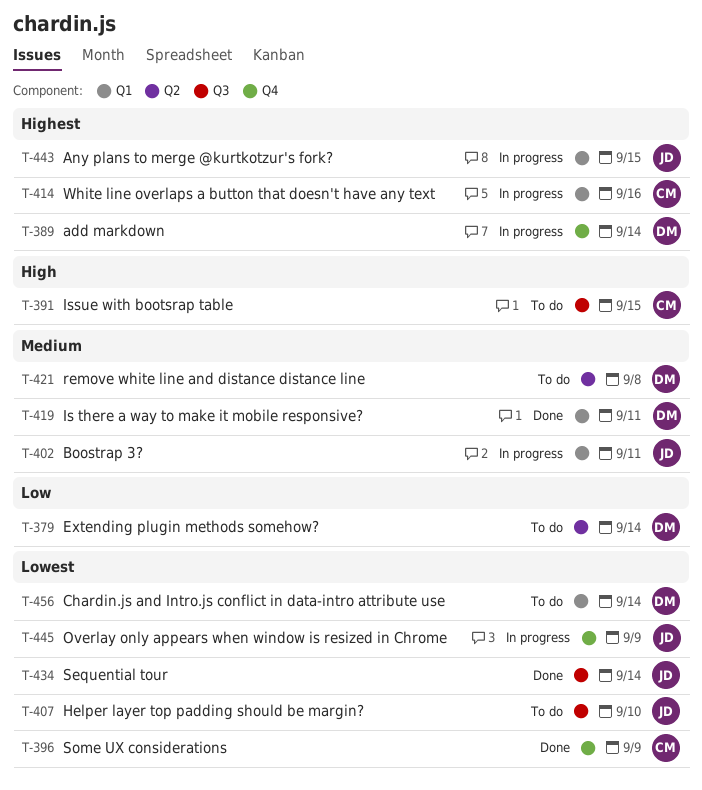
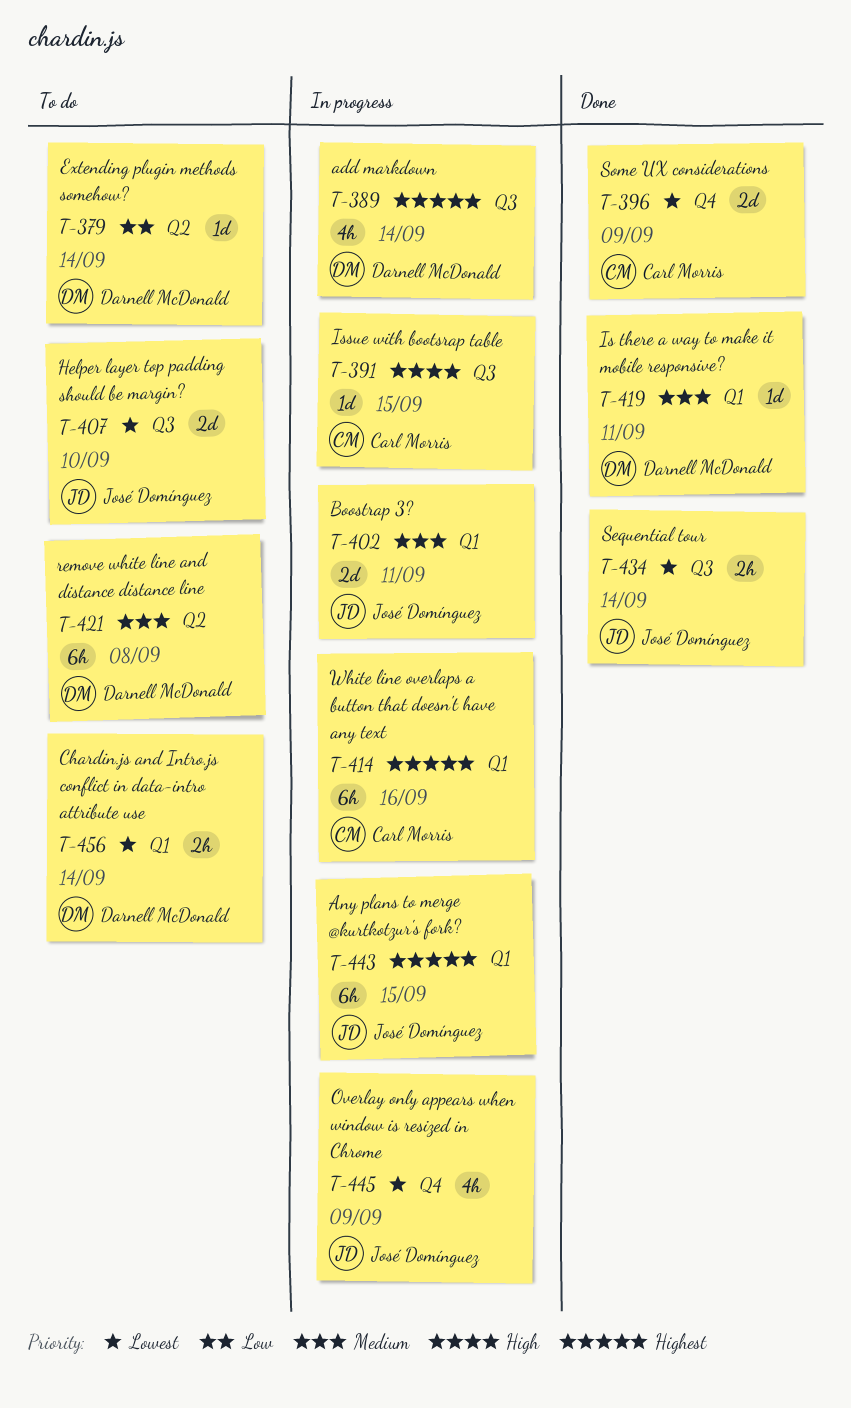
T-389, label: Q4 -> Q3
T-391, status: To do -> In progress

